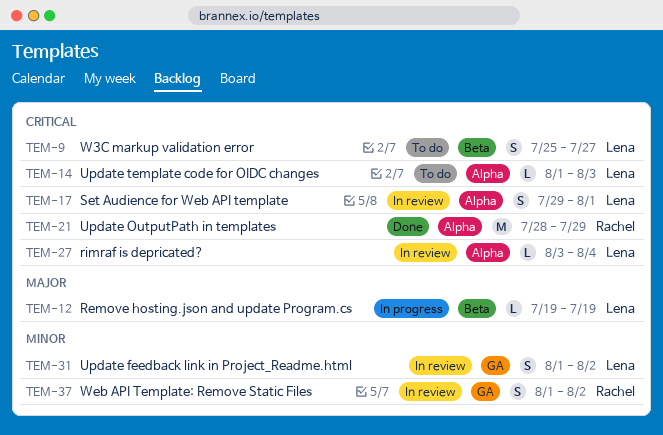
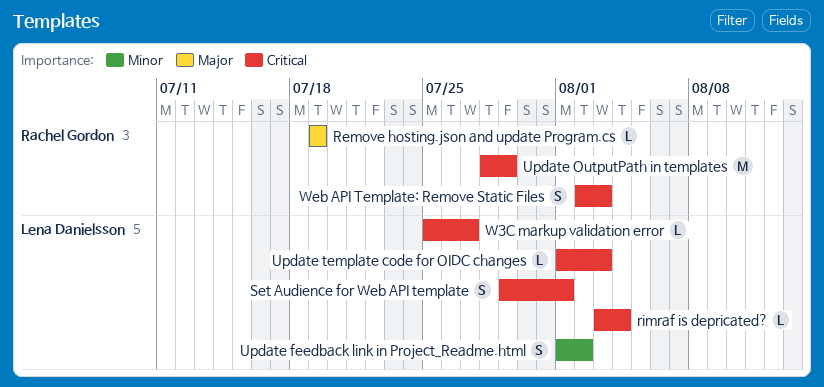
Remove hosting.json and update Program.cs, owner: Lena Danielsson -> Rachel Gordon
W3C markup validation error, estimate: S -> L
Web API Template: Remove Static Files, priority: Minor -> Critical
Web API Template: Remove Static Files, start: Aug 1 -> Aug 2
Web API Template: Remove Static Files, due: Aug 2 -> Aug 3

